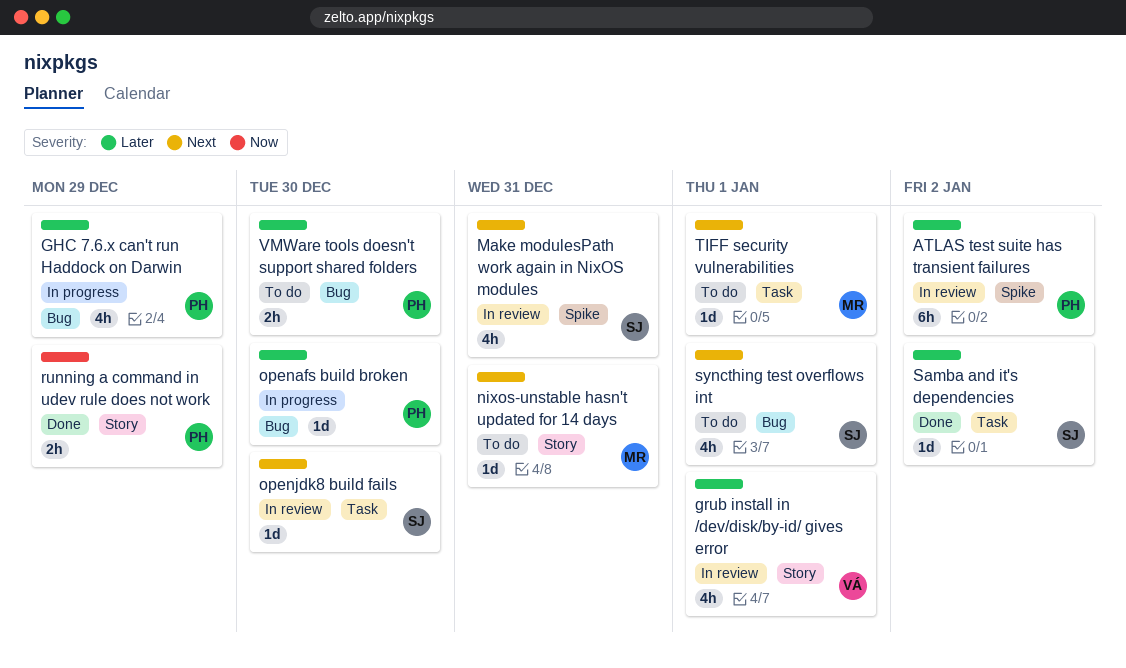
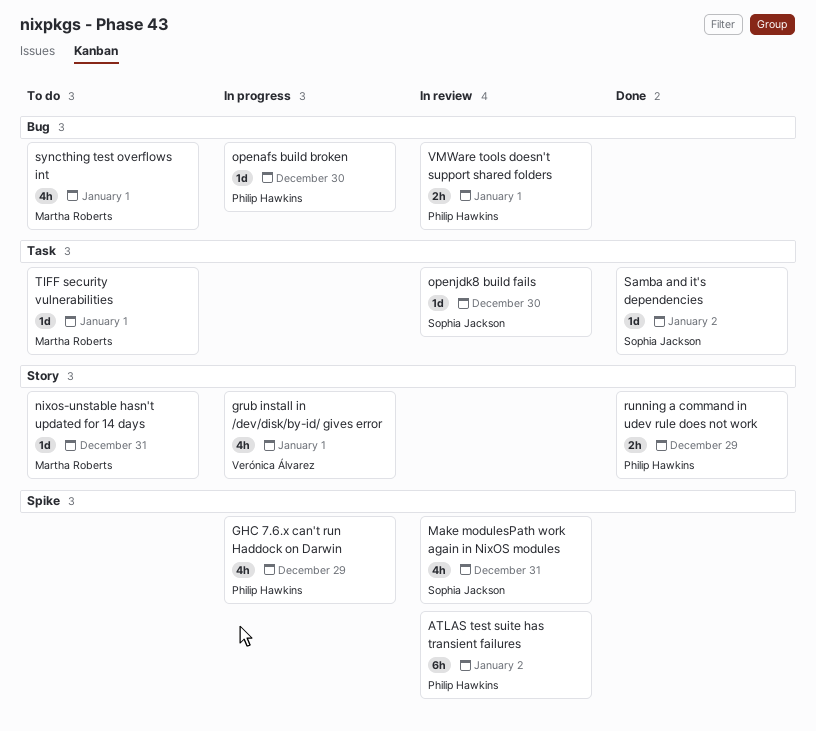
GHC 7.6.x can't run Haddock on Darwin, label: Bug -> Spike
grub install in /dev/disk/by-id/ gives error, status: In review -> In progress
syncthing test overflows int, owner: Sophia Jackson -> Martha Roberts
VMWare tools doesn't support shared folders, status: To do -> In review
VMWare tools doesn't support shared folders, due: Dec 30 -> Jan 1

